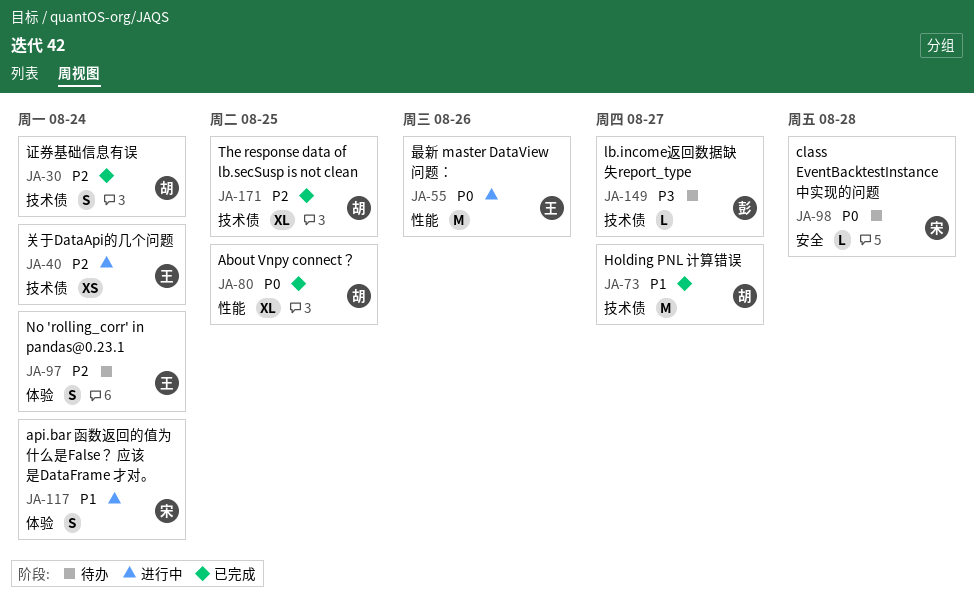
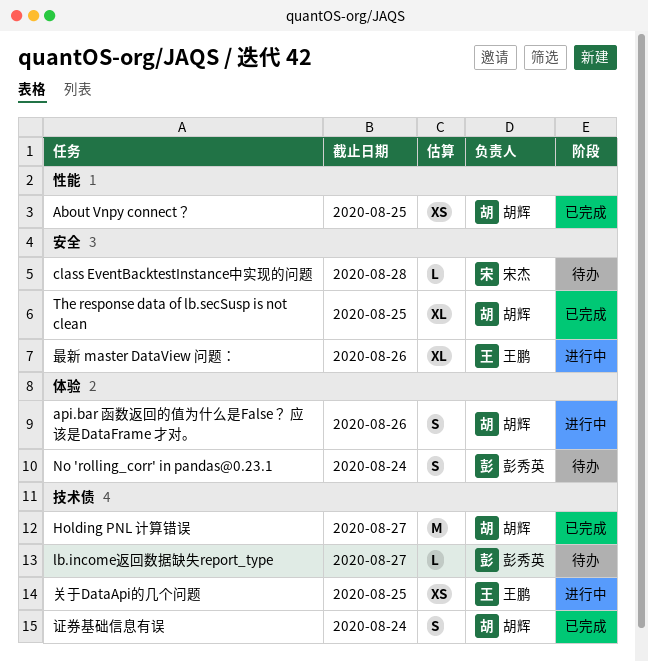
About Vnpy connect？, estimate: XL -> XS
api.bar 函数返回的值为什么是False？ 应该是DataFrame 才对。, owner: 宋杰 -> 胡辉
api.bar 函数返回的值为什么是False？ 应该是DataFrame 才对。, due: Aug 24 -> Aug 26
No 'rolling_corr' in pandas@0.23.1, owner: 王鹏 -> 彭秀英
The response data of lb.secSusp is not clean, label: 技术债 -> 安全
关于DataApi的几个问题, due: Aug 24 -> Aug 25
最新 master DataView 问题：, label: 性能 -> 安全
最新 master DataView 问题：, estimate: M -> XL

